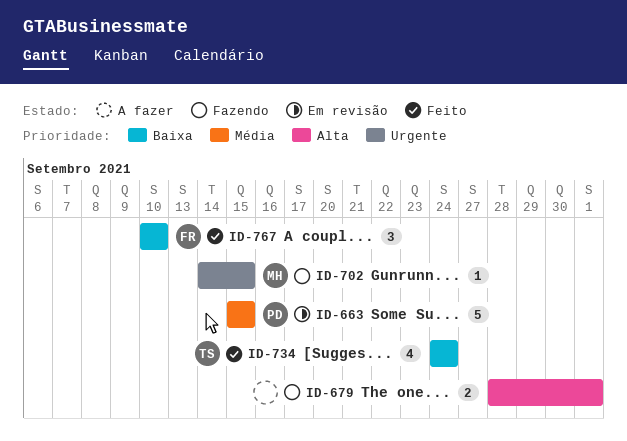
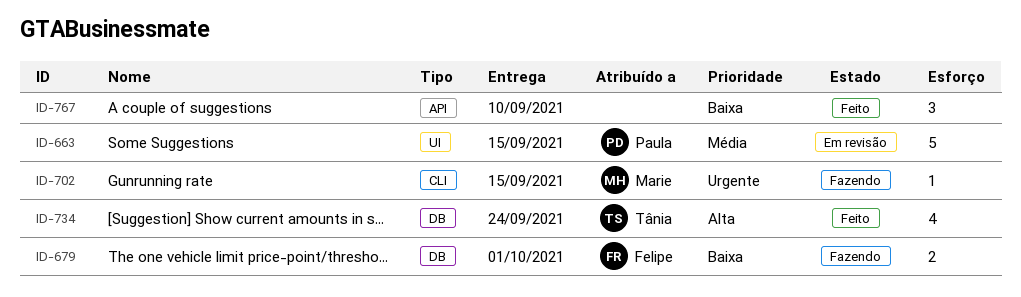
ID-679, owner: none -> Felipe
ID-679, priority: Alta -> Baixa
ID-734, priority: Baixa -> Alta
ID-767, owner: Felipe -> none

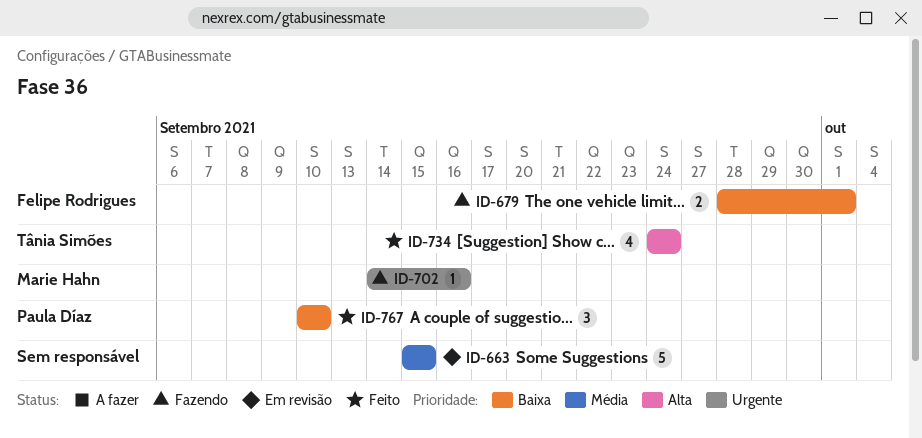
ID-663, owner: Paula Díaz -> none
ID-702, due: Sep 15 -> Sep 16
ID-767, owner: none -> Paula Díaz

